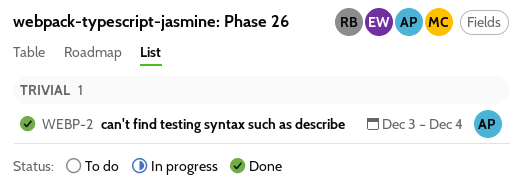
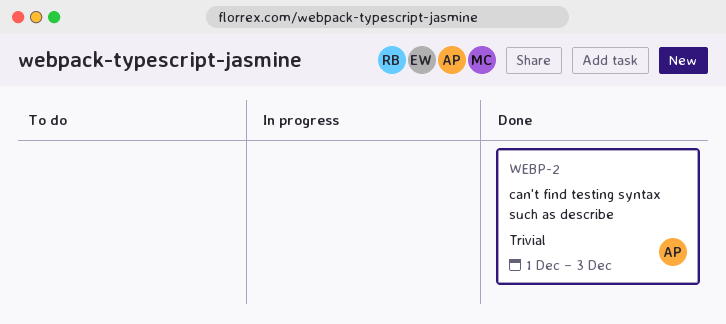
WEBP-2, start: Dec 3 -> Dec 1
WEBP-2, due: Dec 4 -> Dec 3

